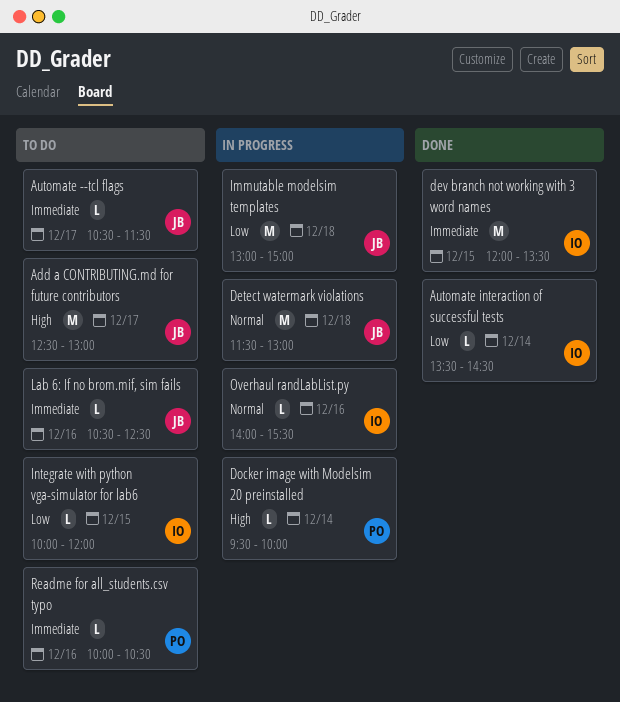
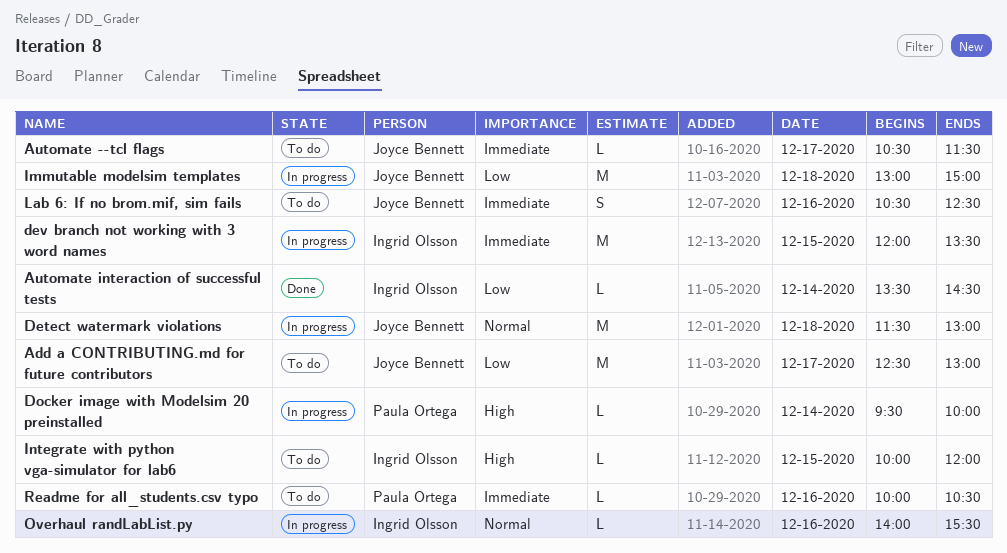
Add a CONTRIBUTING.md for future contributors, priority: High -> Low
dev branch not working with 3 word names, status: Done -> In progress
Integrate with python vga-simulator for lab6, priority: Low -> High
Lab 6: If no brom.mif, sim fails, estimate: L -> S

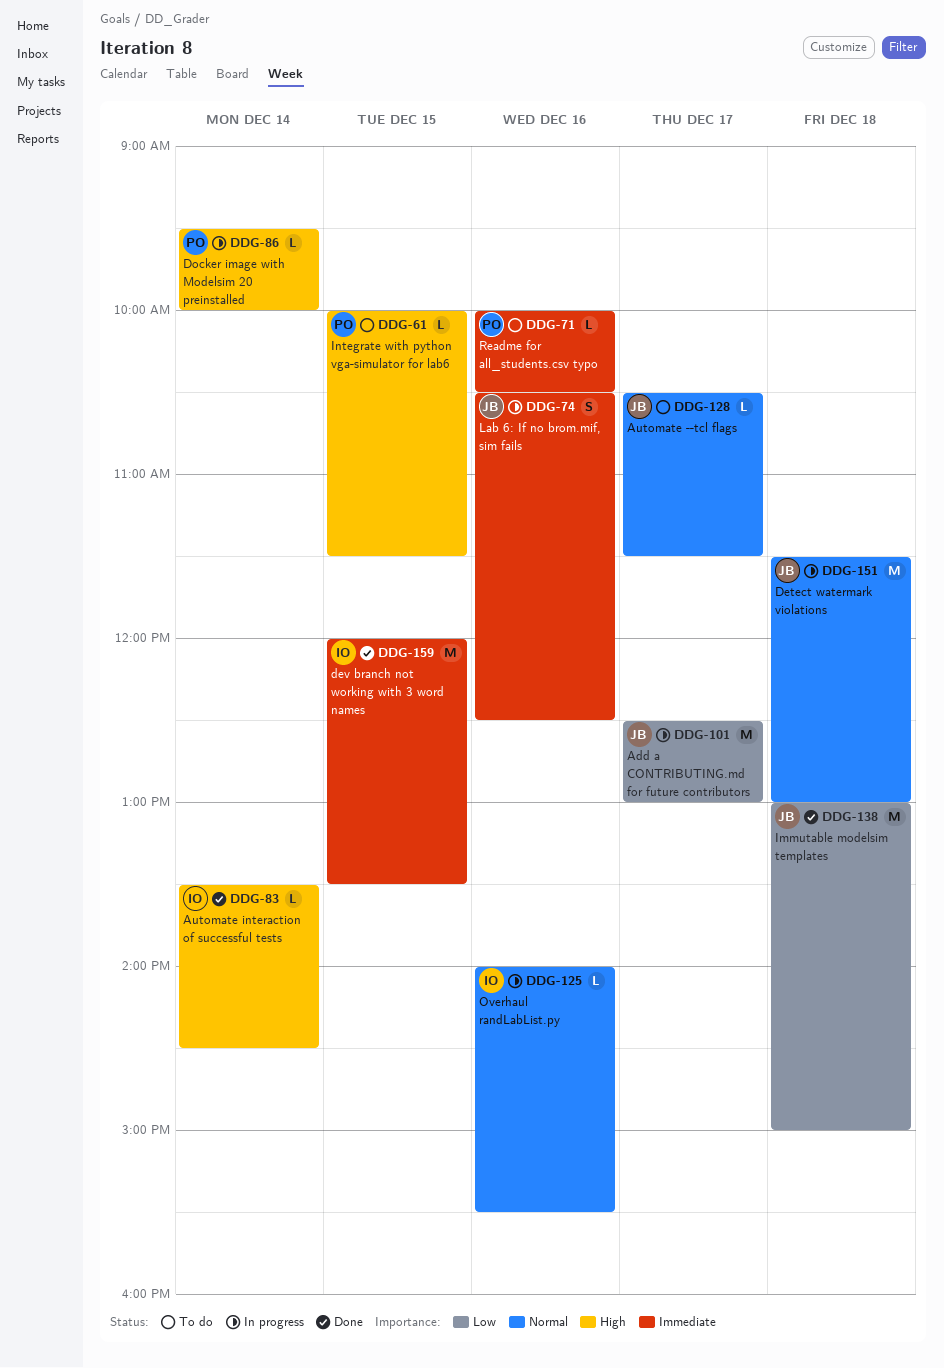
Add a CONTRIBUTING.md for future contributors, status: To do -> In progress
Automate --tcl flags, priority: Immediate -> Normal
Automate interaction of successful tests, priority: Low -> High
dev branch not working with 3 word names, status: In progress -> Done
Immutable modelsim templates, status: In progress -> Done
Integrate with python vga-simulator for lab6, owner: Ingrid Olsson -> Paula Ortega
Integrate with python vga-simulator for lab6, ends: 12:00 -> 11:30
Lab 6: If no brom.mif, sim fails, status: To do -> In progress

